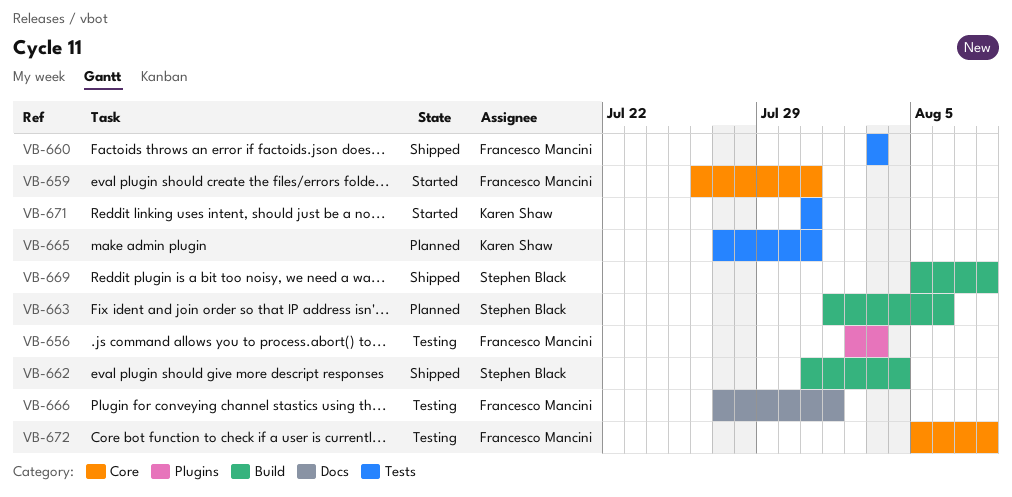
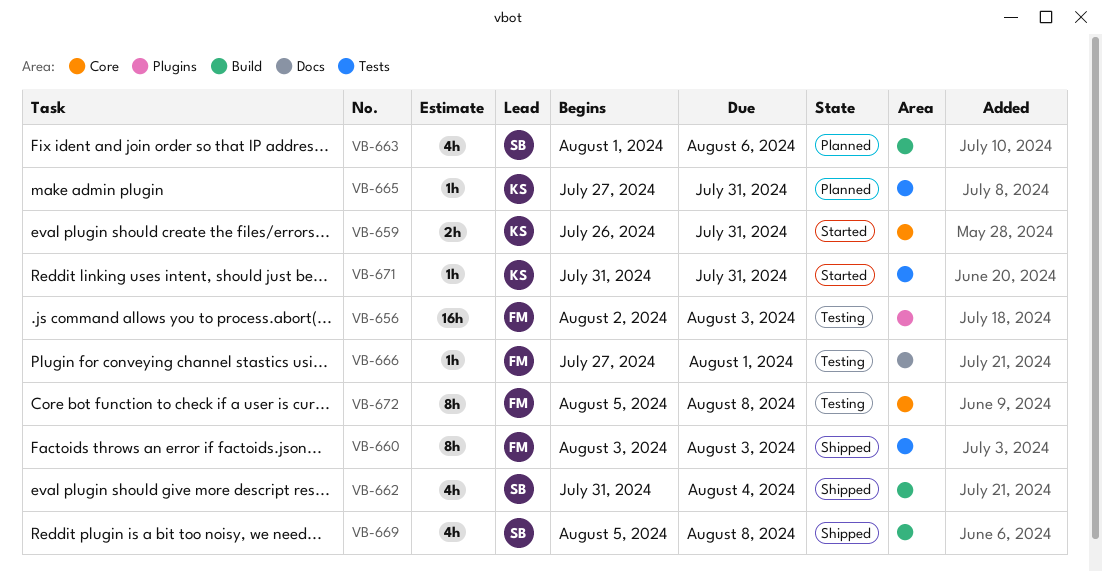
VB-659, owner: Francesco Mancini -> Karen Shaw

